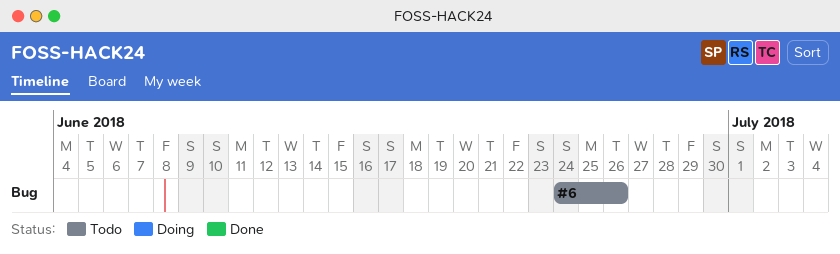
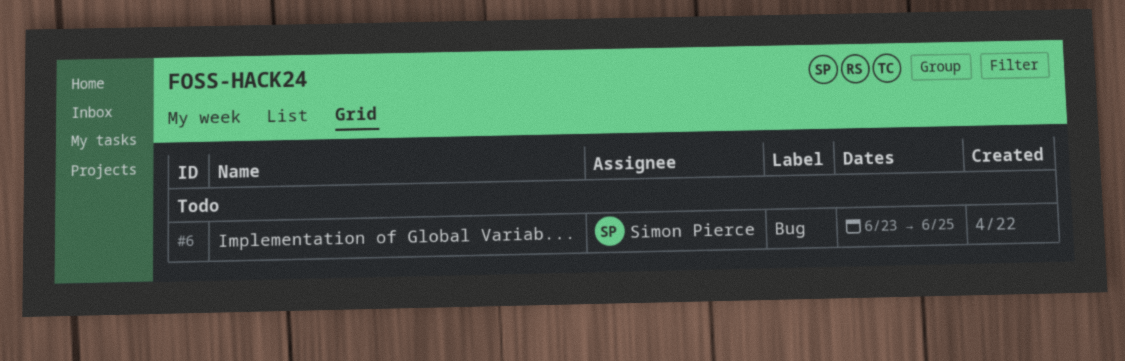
#6, start: Jun 24 -> Jun 23
#6, due: Jun 26 -> Jun 25

